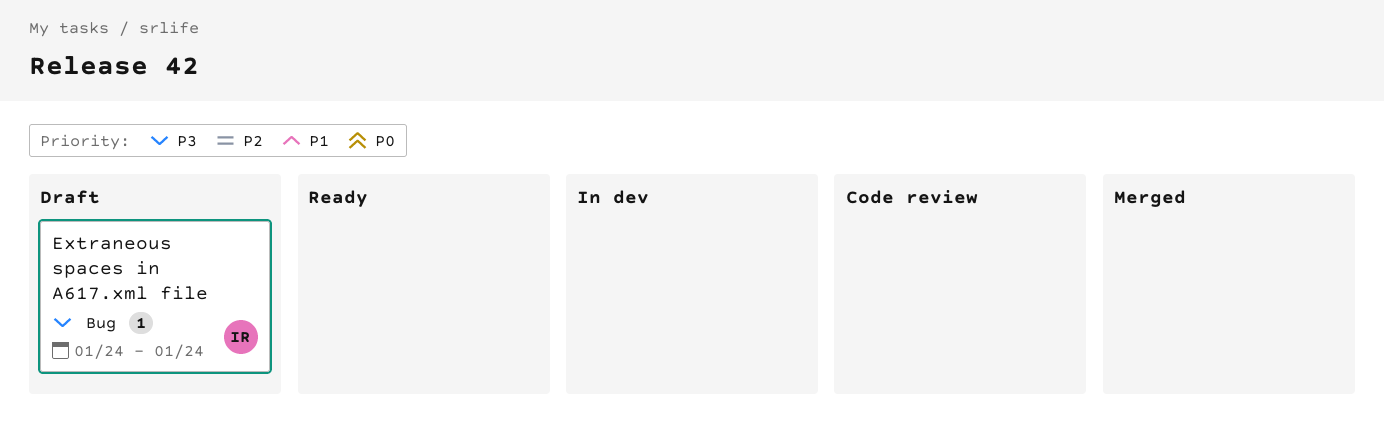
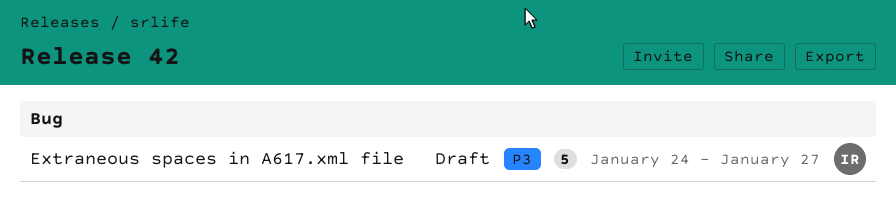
Extraneous spaces in A617.xml file, estimate: 1 -> 5
Extraneous spaces in A617.xml file, due: Jan 24 -> Jan 27

